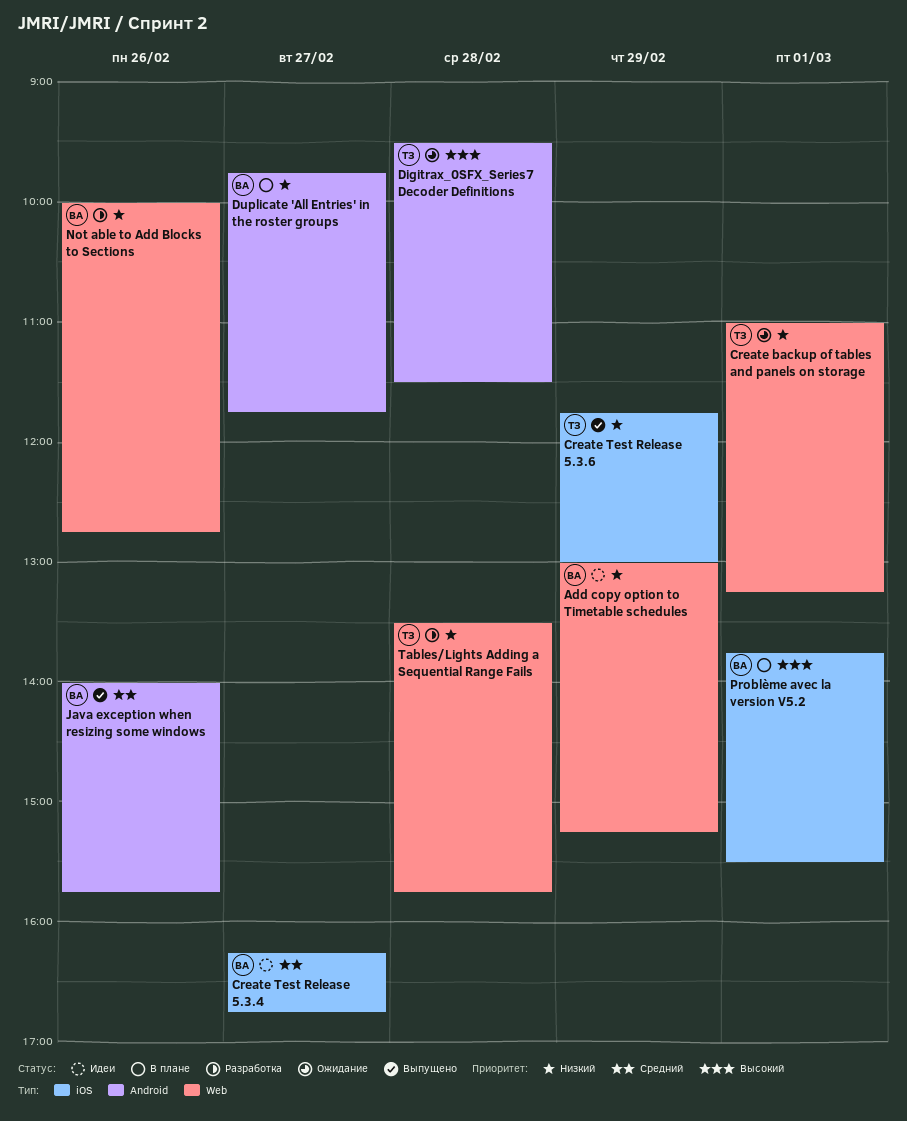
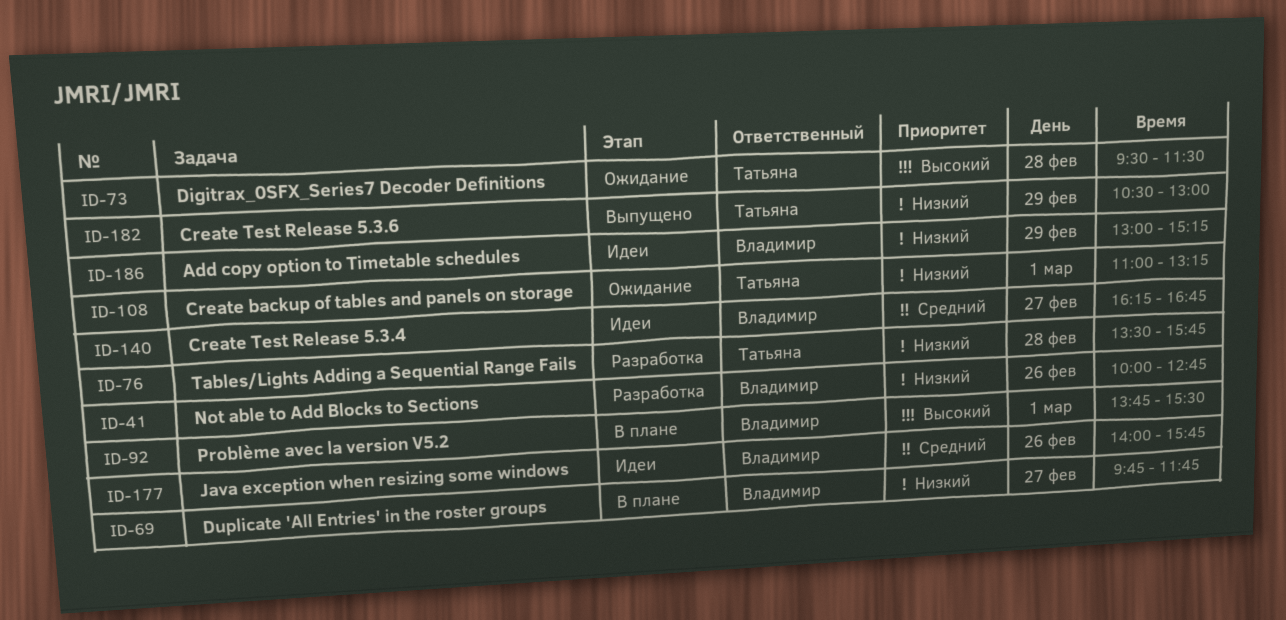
Create Test Release 5.3.6, begins: 11:45 -> 10:30
Java exception when resizing some windows, status: Выпущено -> Идеи

